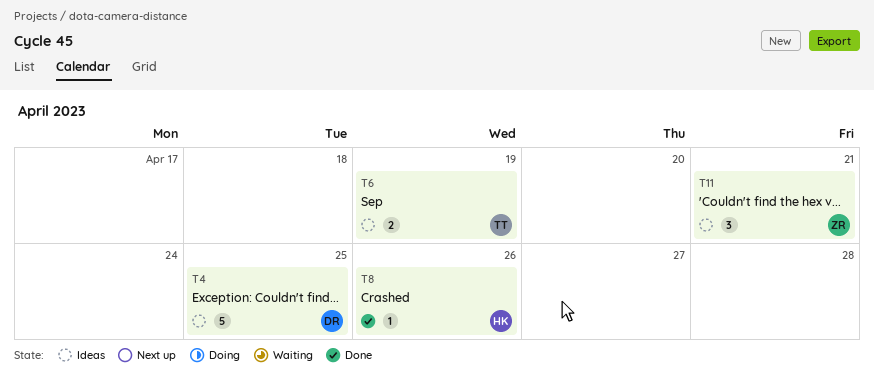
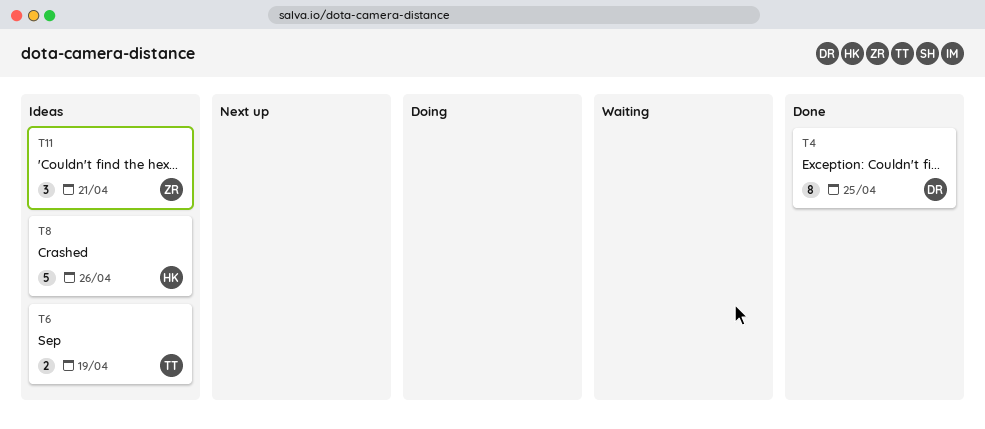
T4, status: Ideas -> Done
T4, estimate: 5 -> 8
T8, status: Done -> Ideas
T8, estimate: 1 -> 5

